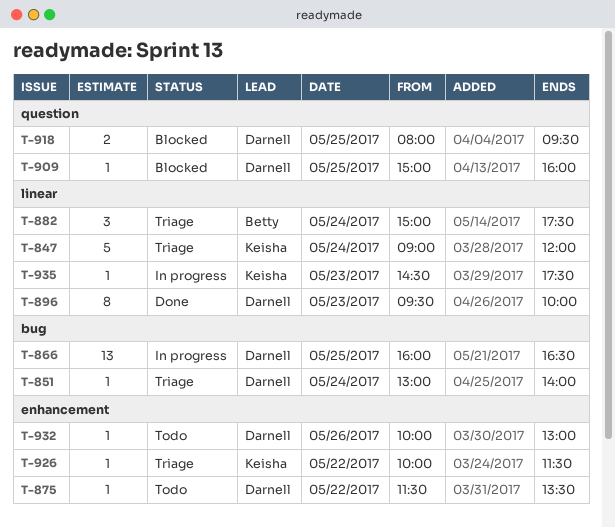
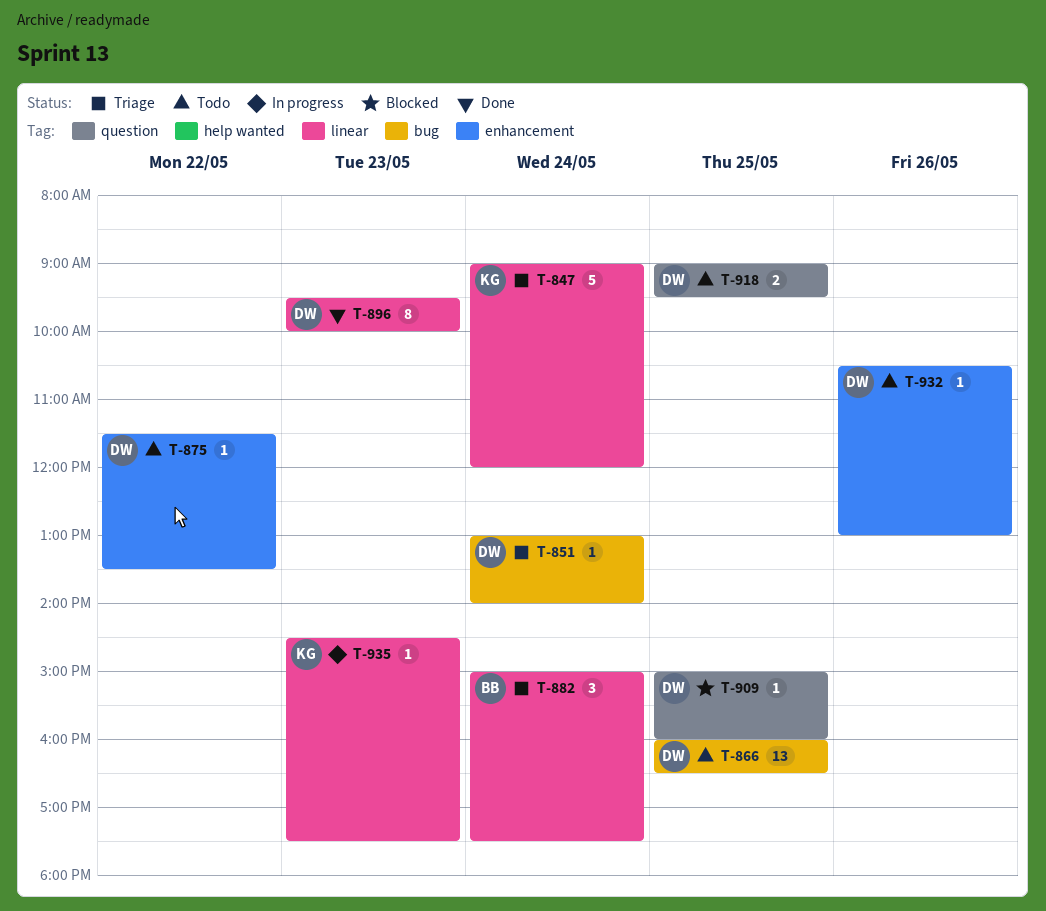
T-866, status: In progress -> Todo
T-918, status: Blocked -> Todo
T-918, begins: 08:00 -> 09:00
T-926: present -> none
T-932, begins: 10:00 -> 10:30

